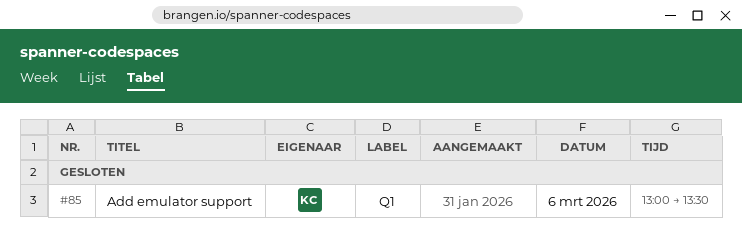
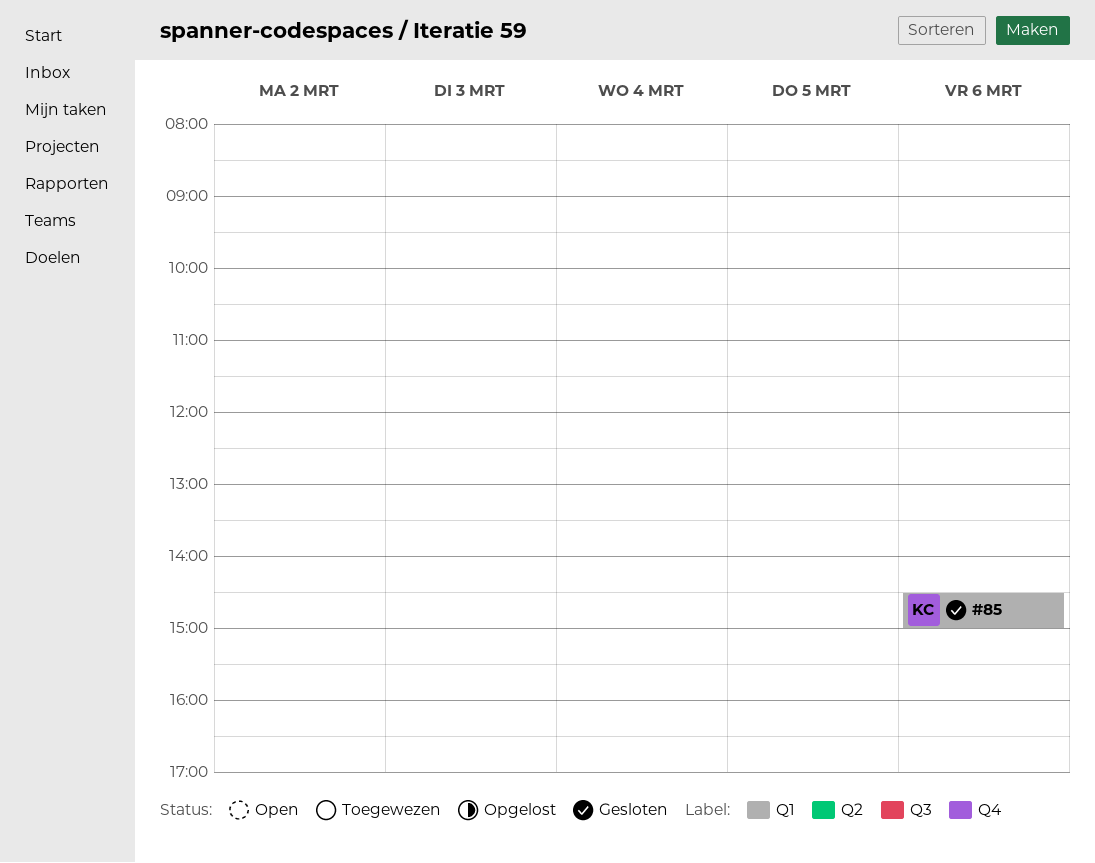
#85, begins: 13:00 -> 14:30
#85, ends: 13:30 -> 15:00

